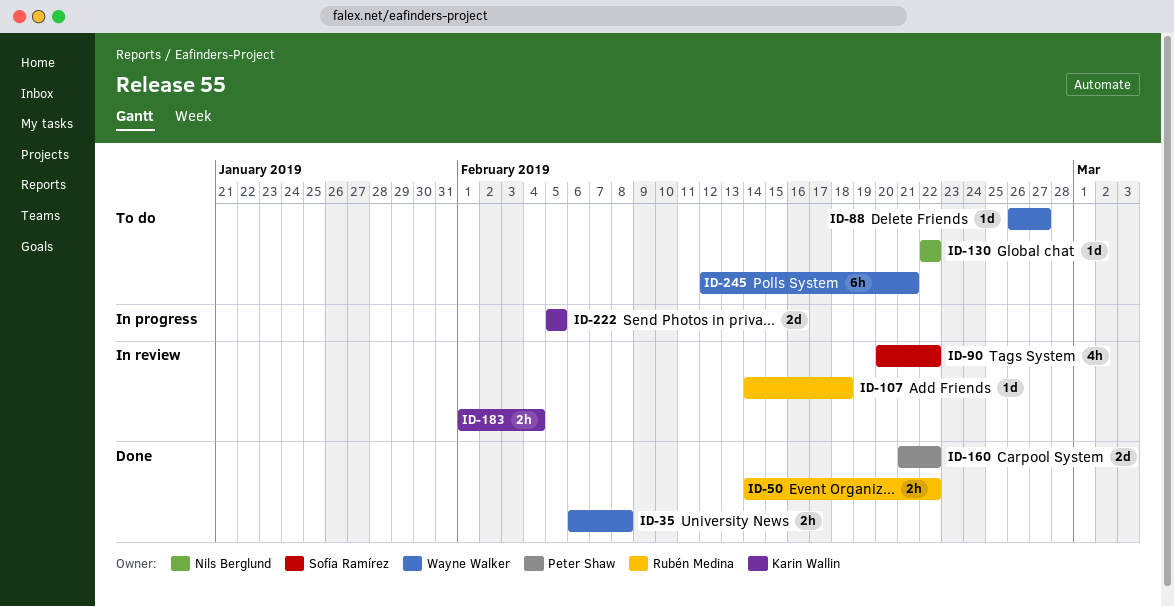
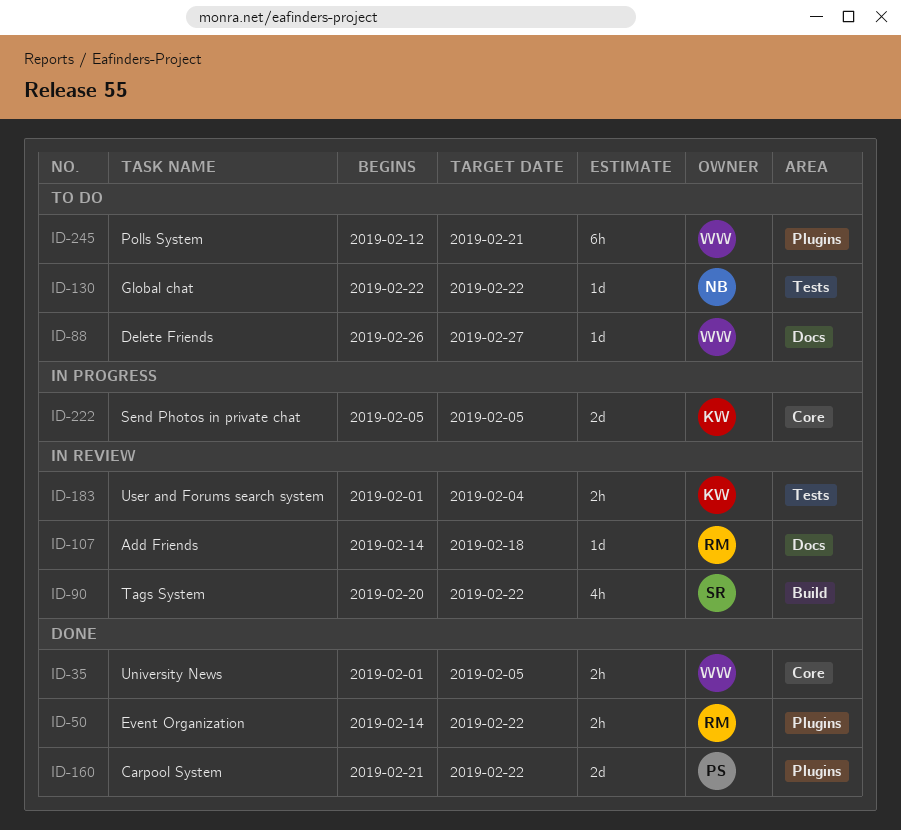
ID-35, start: Feb 6 -> Feb 1
ID-35, due: Feb 8 -> Feb 5

